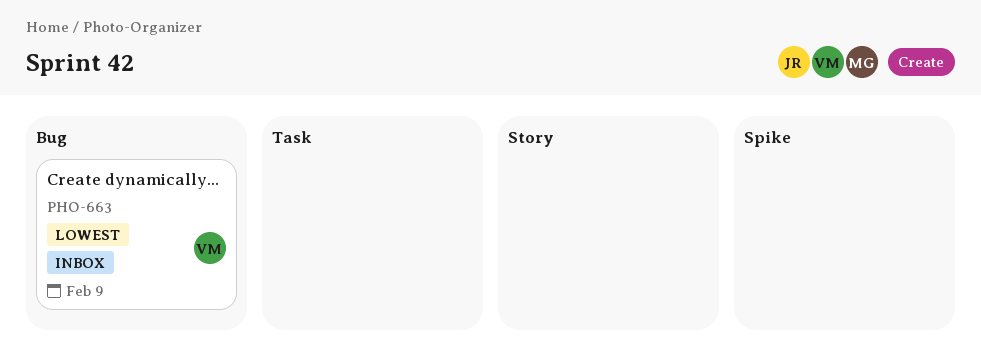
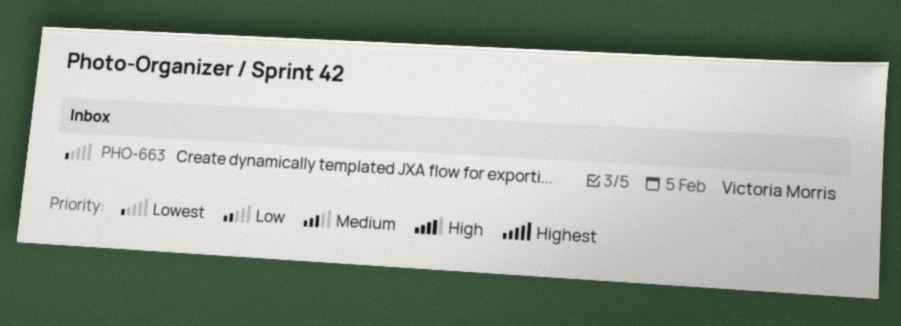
PHO-663, due: Feb 9 -> Feb 5

